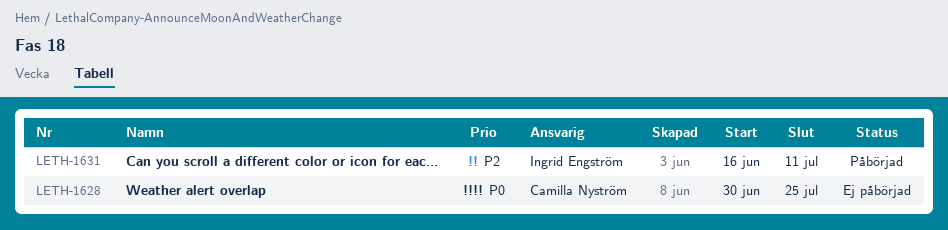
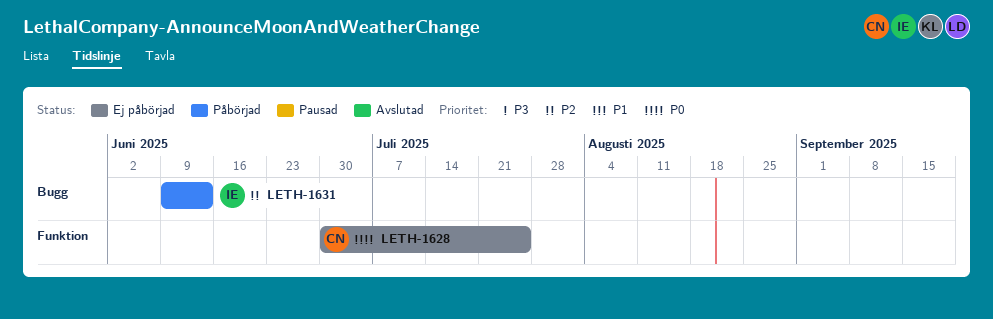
LETH-1631, start: Jun 16 -> Jun 9
LETH-1631, due: Jul 11 -> Jun 13

